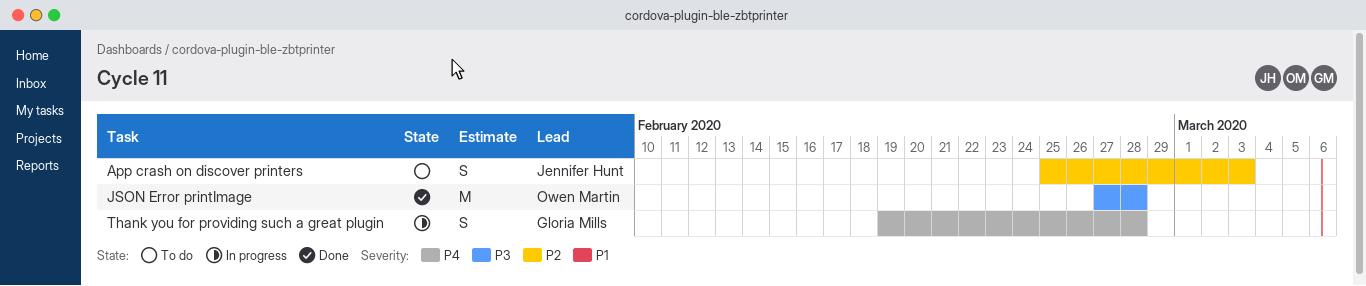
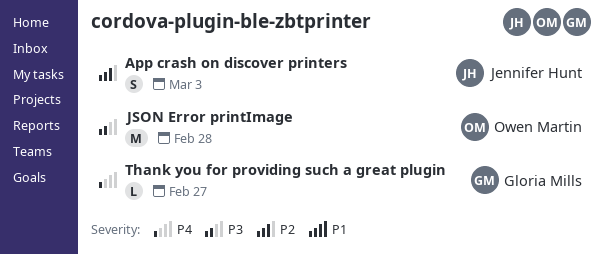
Thank you for providing such a great plugin, estimate: S -> L
Thank you for providing such a great plugin, due: Feb 28 -> Feb 27

